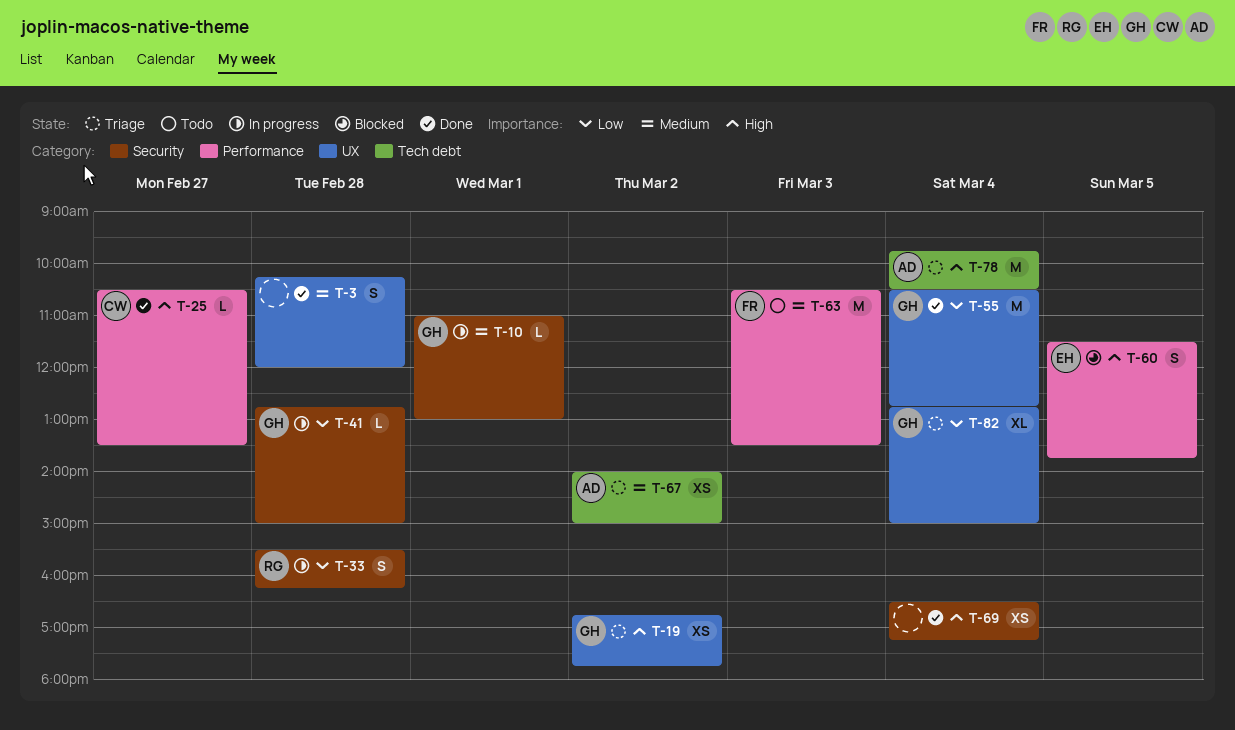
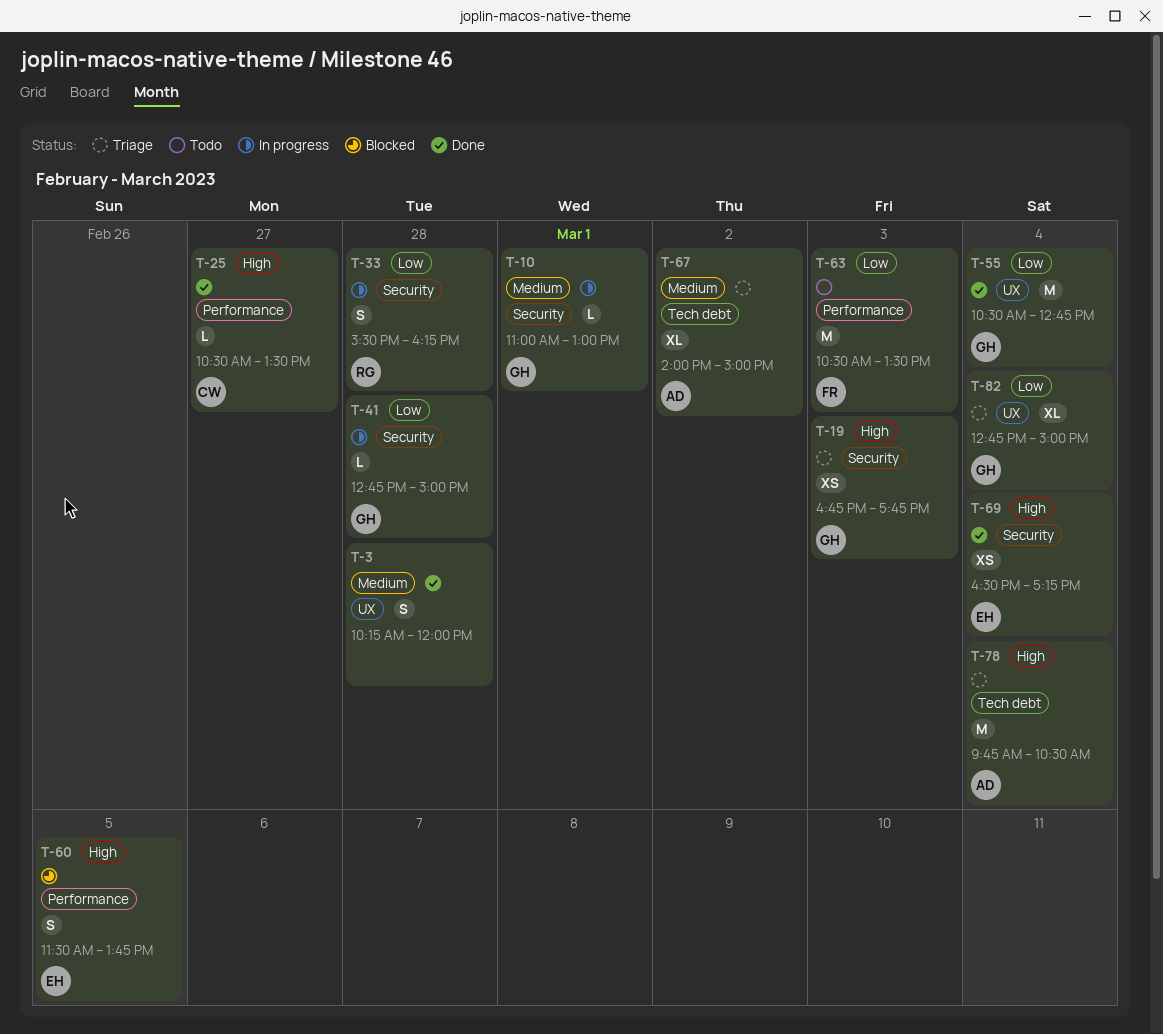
T-19, label: UX -> Security
T-19, day: Mar 2 -> Mar 3
T-63, priority: Medium -> Low
T-67, estimate: XS -> XL
T-69, owner: none -> EH

